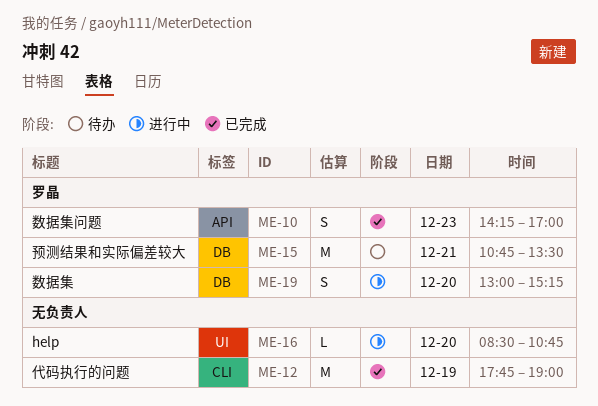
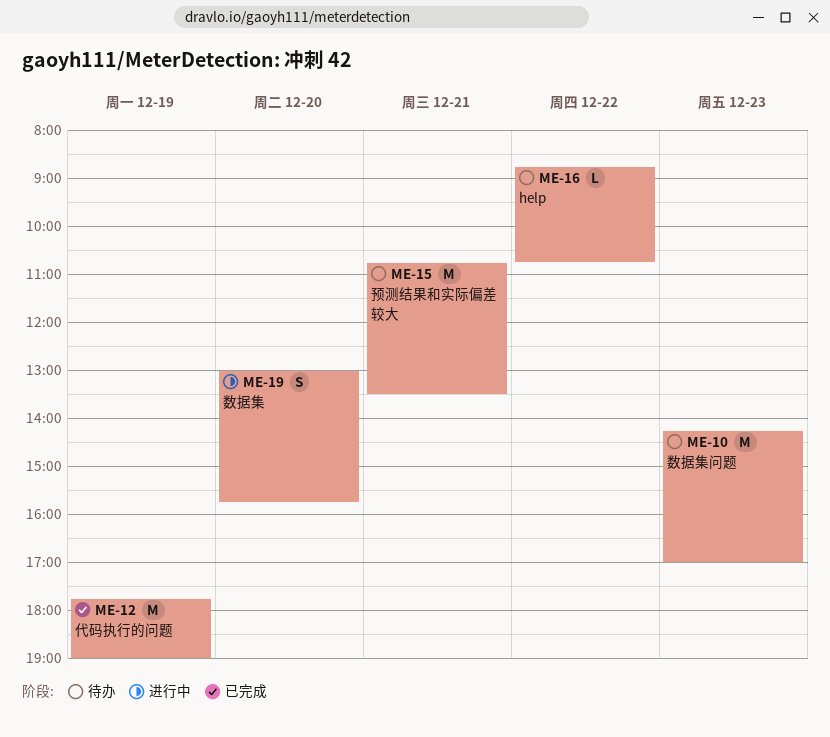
ME-10, status: 已完成 -> 待办
ME-10, estimate: S -> M
ME-16, status: 进行中 -> 待办
ME-16, day: Dec 20 -> Dec 22
ME-16, begins: 08:30 -> 08:45
ME-19, ends: 15:15 -> 15:45

